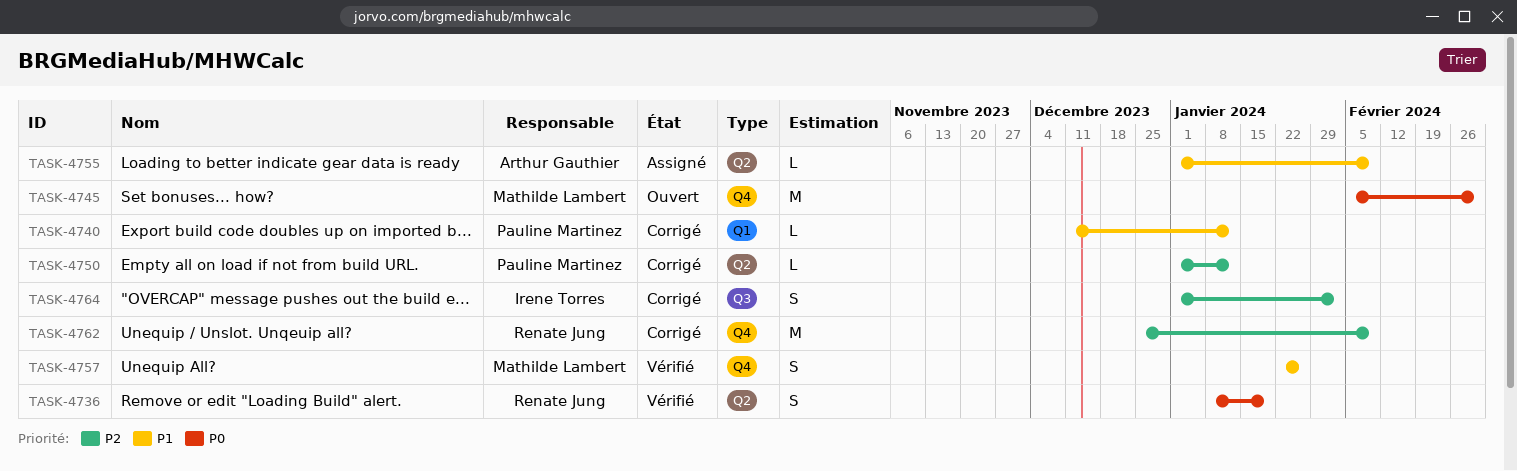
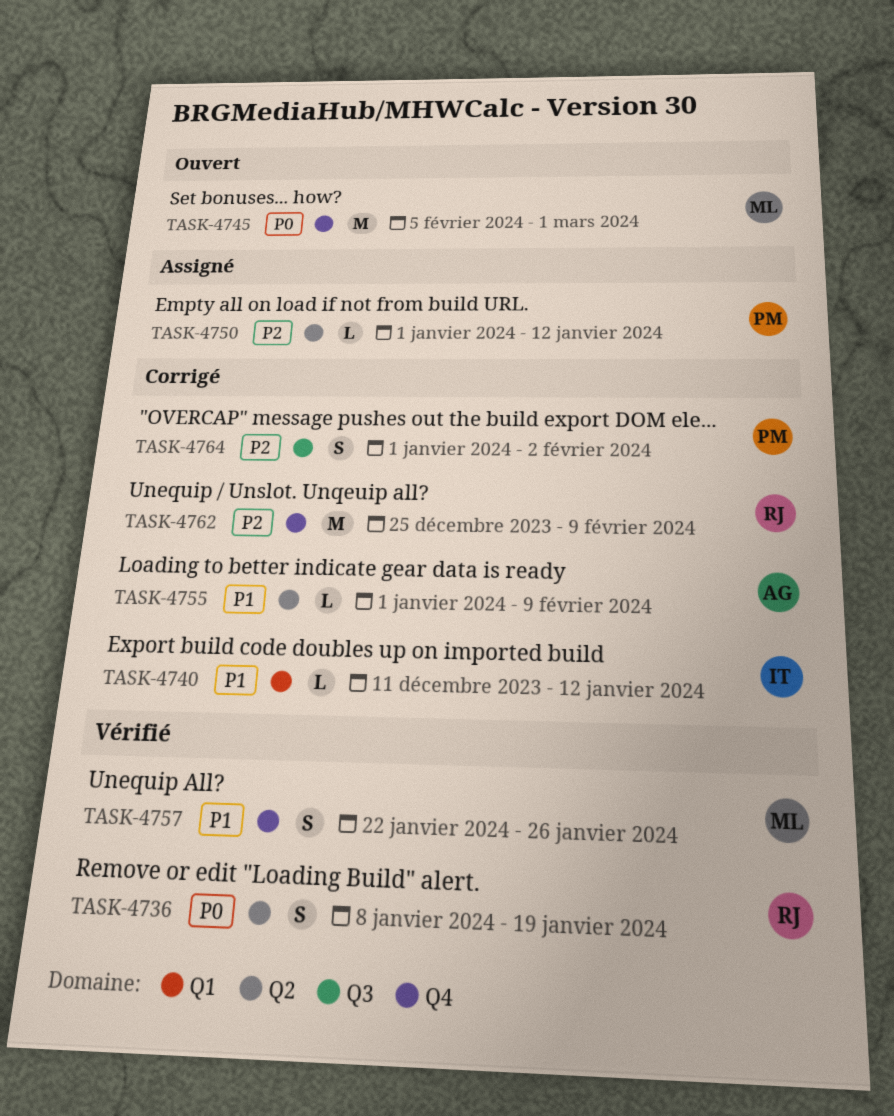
TASK-4740, owner: Pauline Martinez -> Irene Torres
TASK-4750, status: Corrigé -> Assigné
TASK-4755, status: Assigné -> Corrigé
TASK-4764, owner: Irene Torres -> Pauline Martinez

